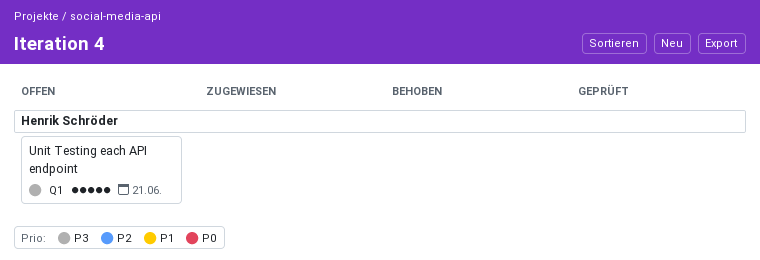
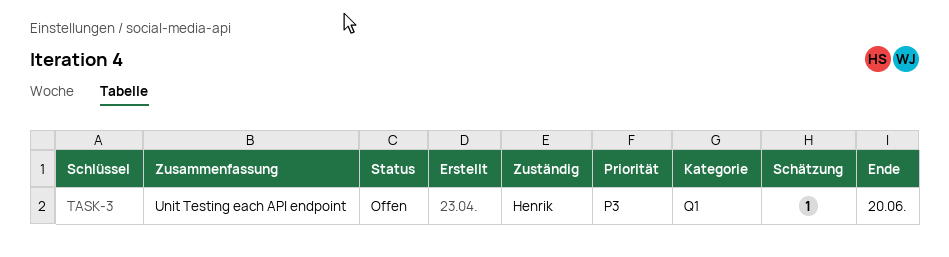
Unit Testing each API endpoint, estimate: 5 -> 1
Unit Testing each API endpoint, due: Jun 21 -> Jun 20

